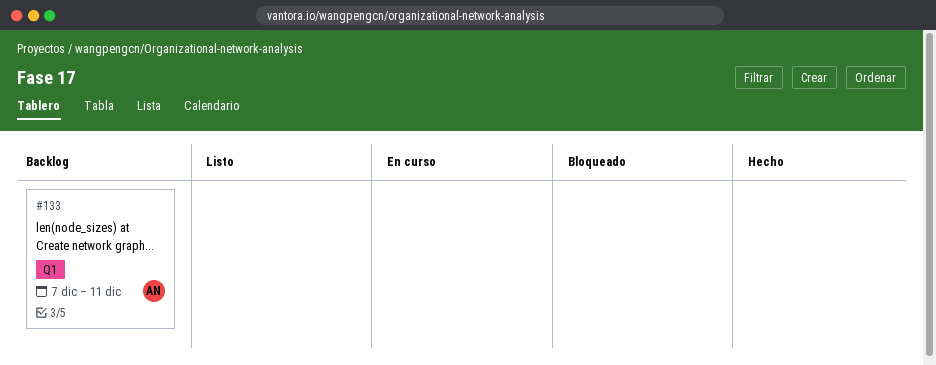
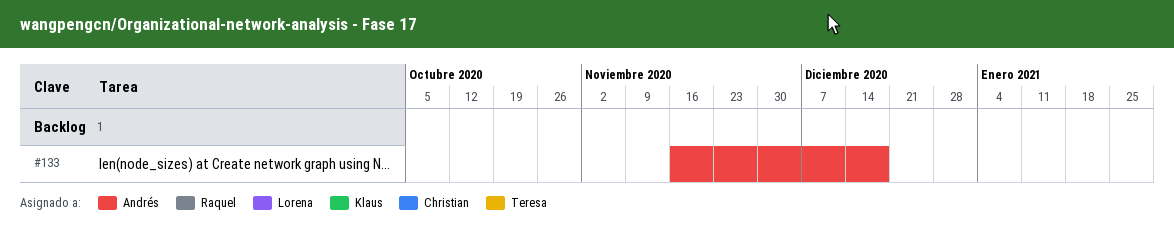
#133, start: Dec 7 -> Nov 16
#133, due: Dec 11 -> Dec 18

